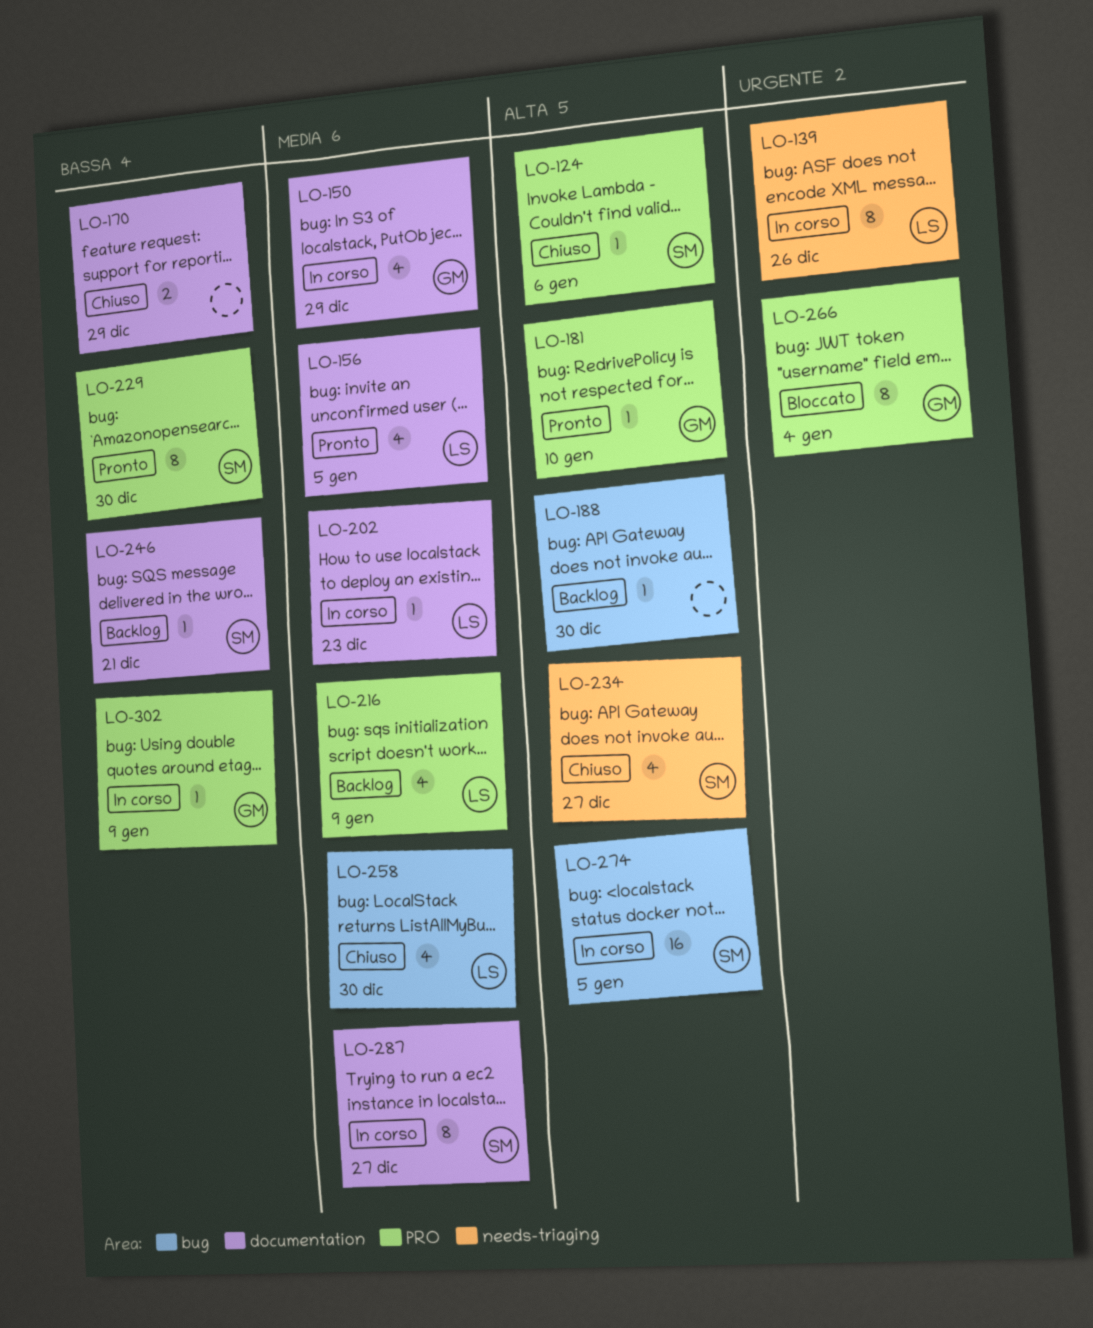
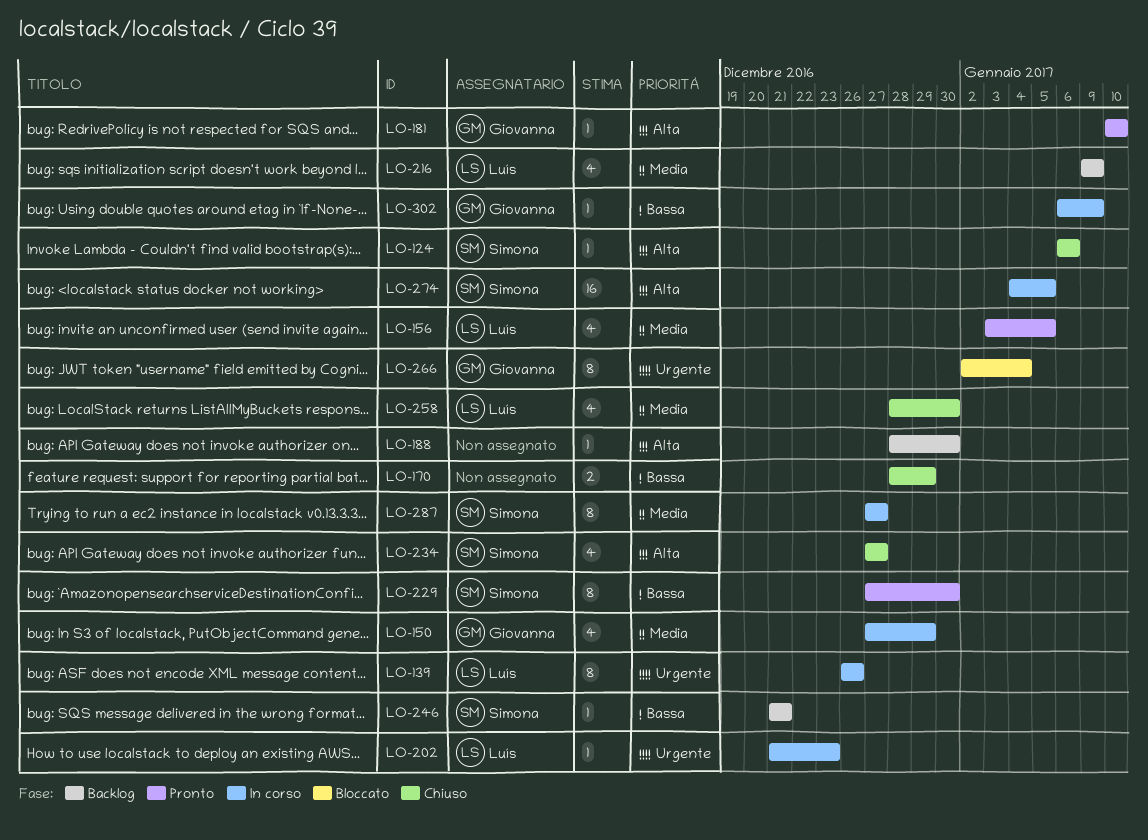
LO-202, priority: Media -> Urgente

